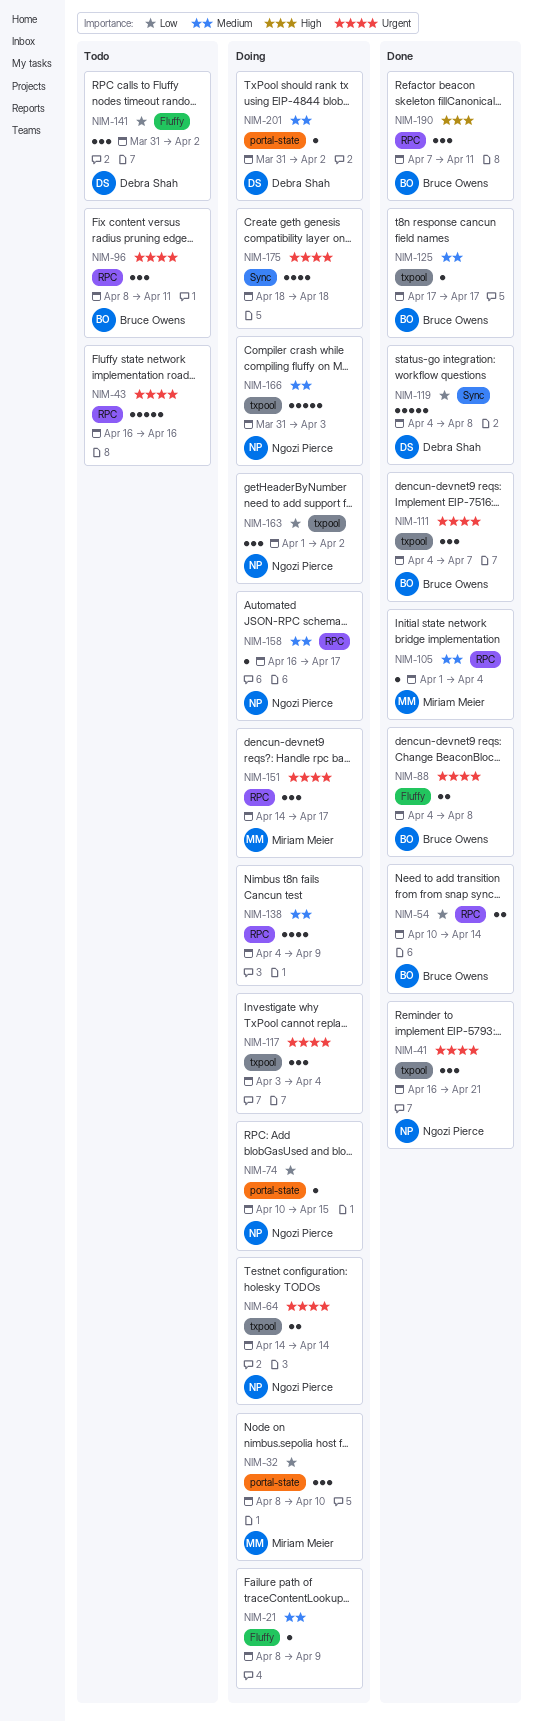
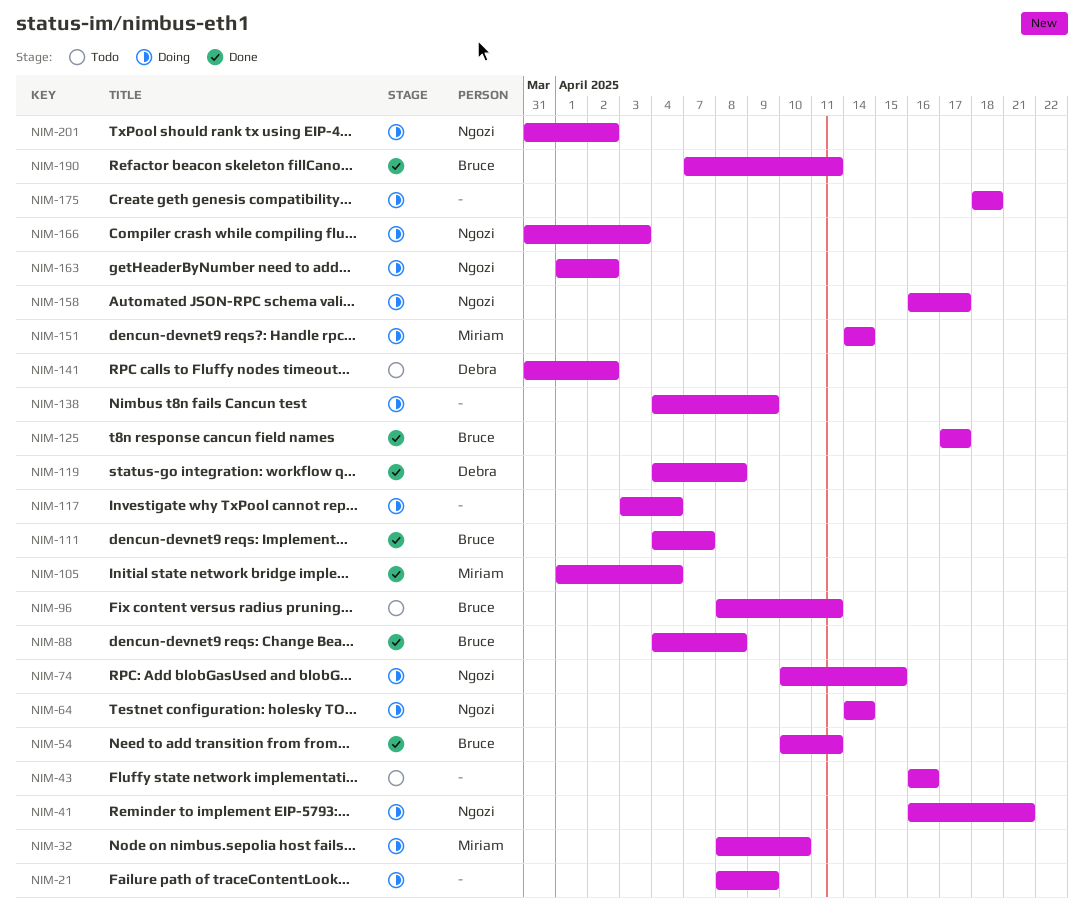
NIM-41, status: Done -> Doing
NIM-54, due: Apr 14 -> Apr 11
NIM-151, due: Apr 17 -> Apr 14
NIM-201, owner: Debra Shah -> Ngozi Pierce

